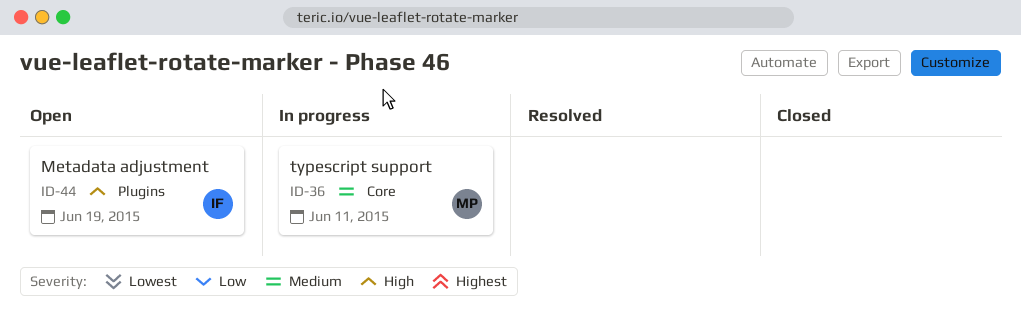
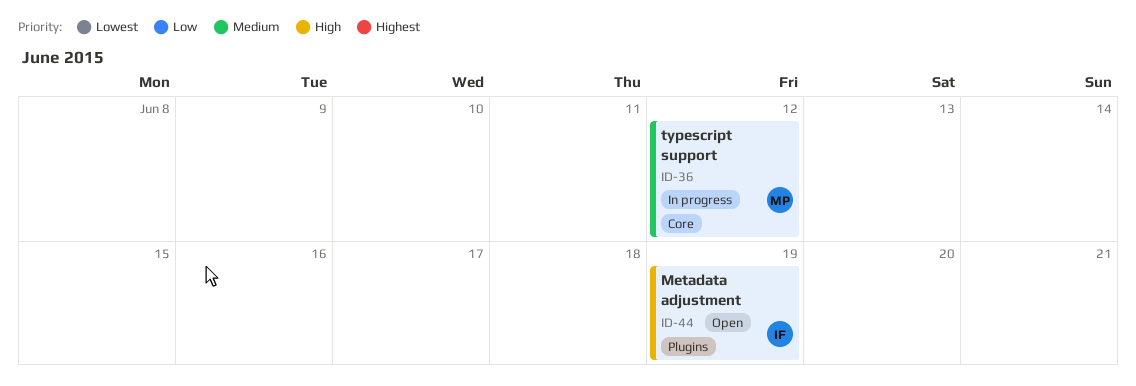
ID-36, due: Jun 11 -> Jun 12

